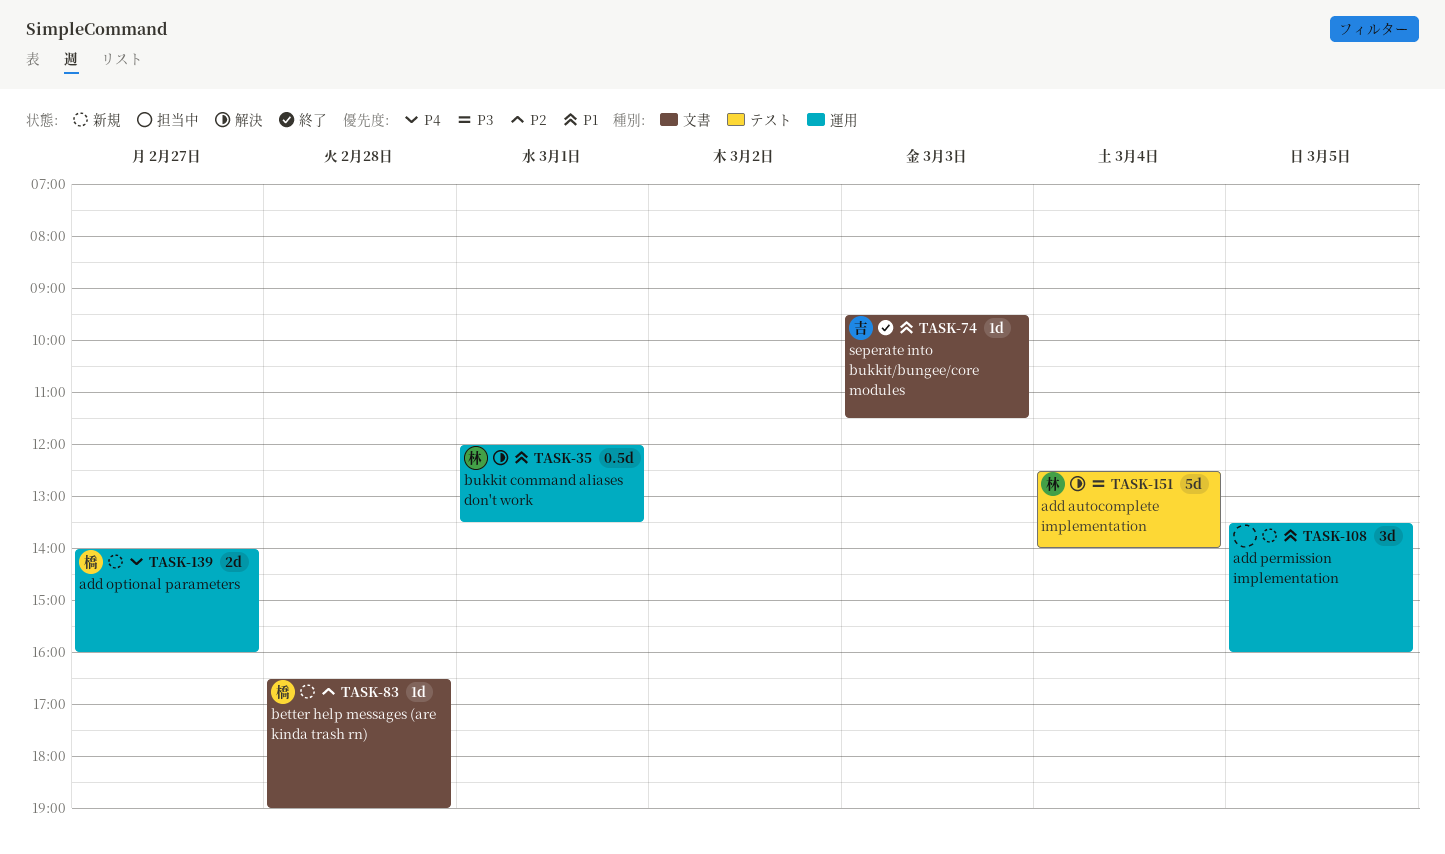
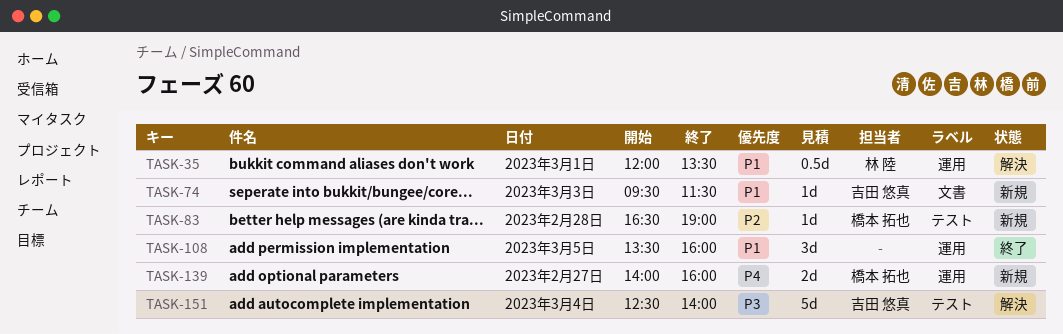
TASK-74, status: 終了 -> 新規
TASK-83, label: 文書 -> テスト
TASK-108, status: 新規 -> 終了
TASK-151, owner: 林 陸 -> 吉田 悠真

